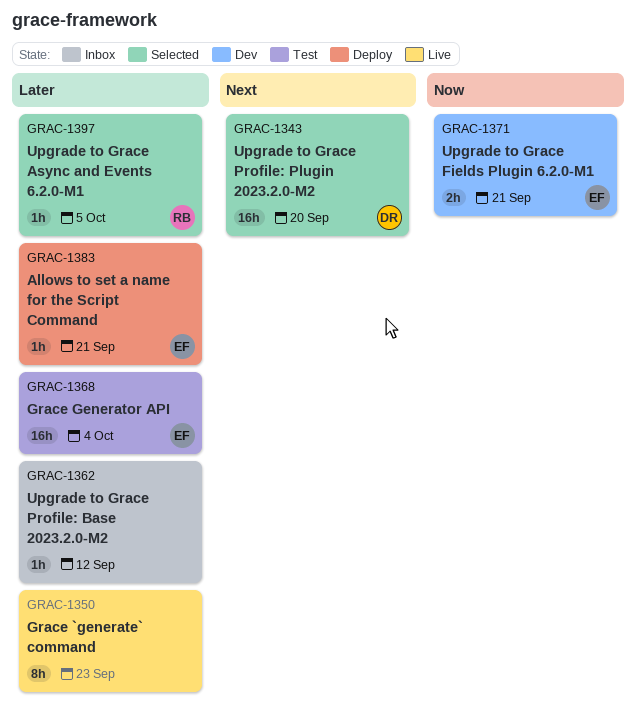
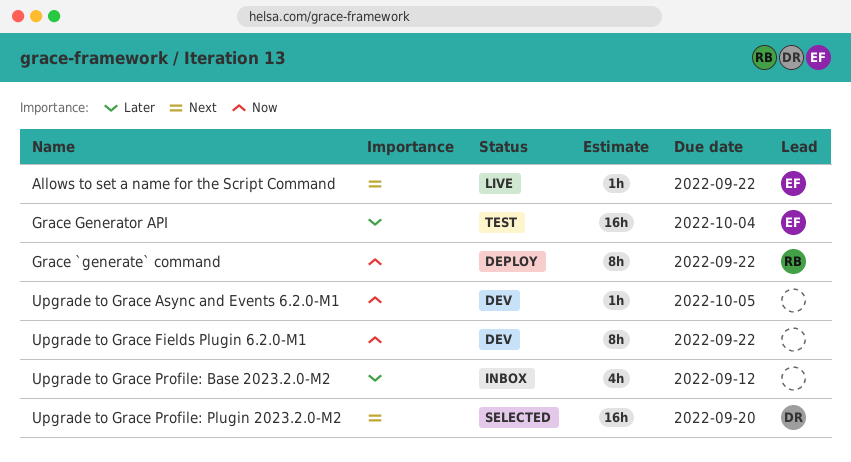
Allows to set a name for the Script Command, status: Deploy -> Live
Allows to set a name for the Script Command, priority: Later -> Next
Allows to set a name for the Script Command, due: Sep 21 -> Sep 22
Grace `generate` command, status: Live -> Deploy
Grace `generate` command, owner: none -> RB
Grace `generate` command, priority: Later -> Now
Grace `generate` command, due: Sep 23 -> Sep 22
Upgrade to Grace Async and Events 6.2.0-M1, status: Selected -> Dev
Upgrade to Grace Async and Events 6.2.0-M1, owner: RB -> none
Upgrade to Grace Async and Events 6.2.0-M1, priority: Later -> Now
Upgrade to Grace Fields Plugin 6.2.0-M1, owner: EF -> none
Upgrade to Grace Fields Plugin 6.2.0-M1, estimate: 2h -> 8h
Upgrade to Grace Fields Plugin 6.2.0-M1, due: Sep 21 -> Sep 22
Upgrade to Grace Profile: Base 2023.2.0-M2, estimate: 1h -> 4h

